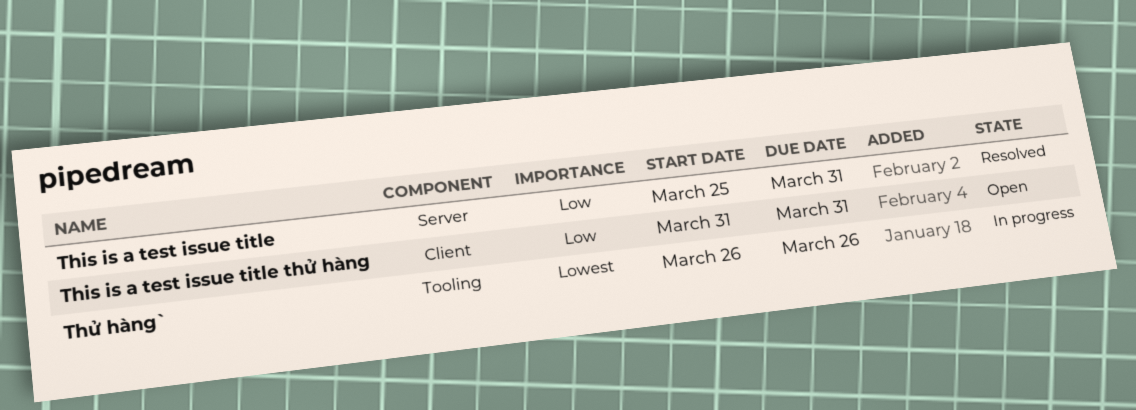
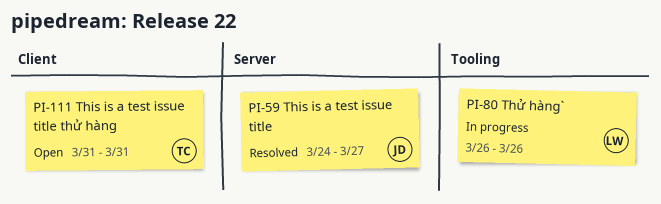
This is a test issue title, start: Mar 25 -> Mar 24
This is a test issue title, due: Mar 31 -> Mar 27

